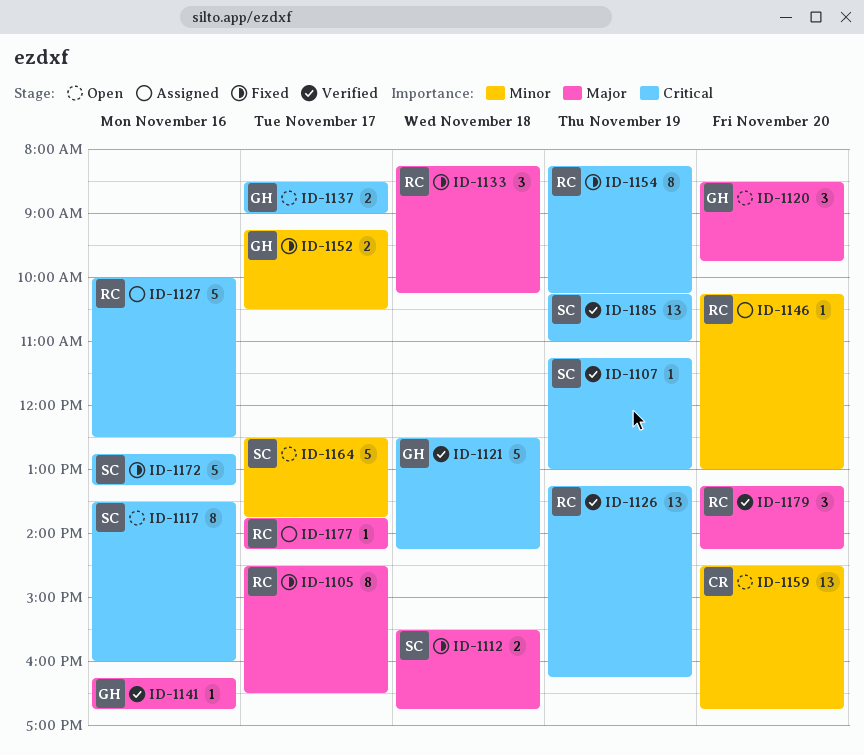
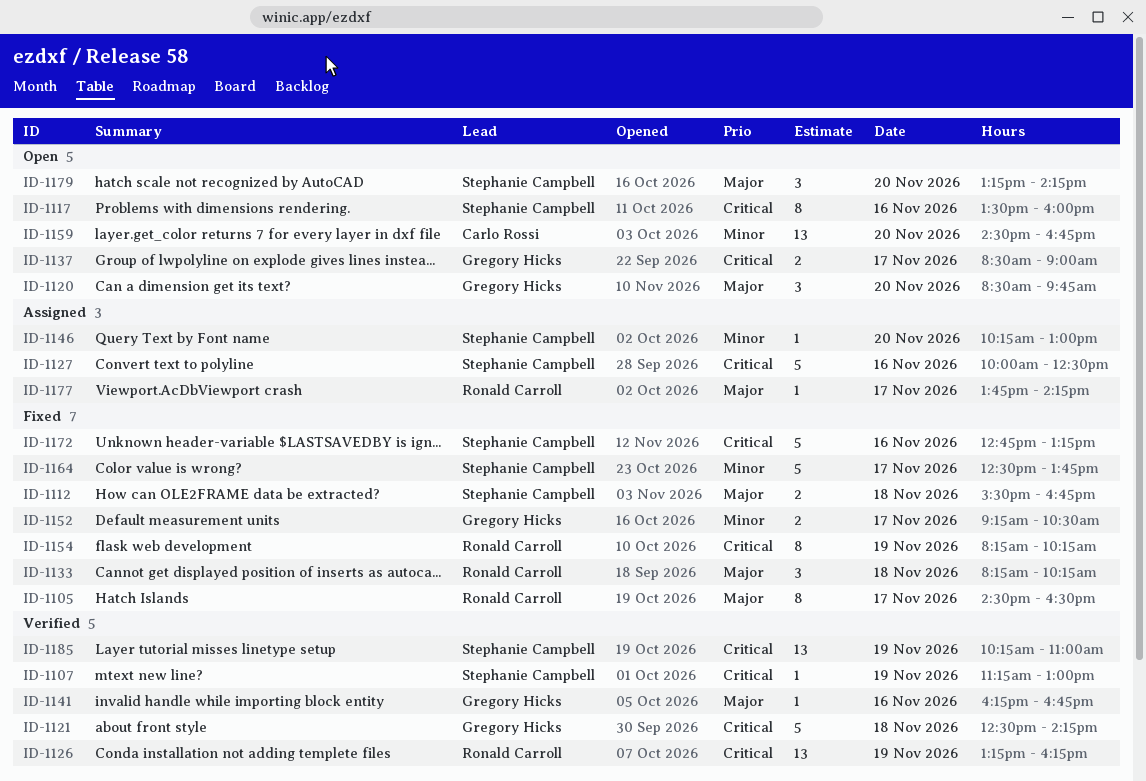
ID-1127, owner: Ronald Carroll -> Stephanie Campbell
ID-1146, owner: Ronald Carroll -> Stephanie Campbell
ID-1164, status: Open -> Fixed
ID-1179, status: Verified -> Open
ID-1179, owner: Ronald Carroll -> Stephanie Campbell

